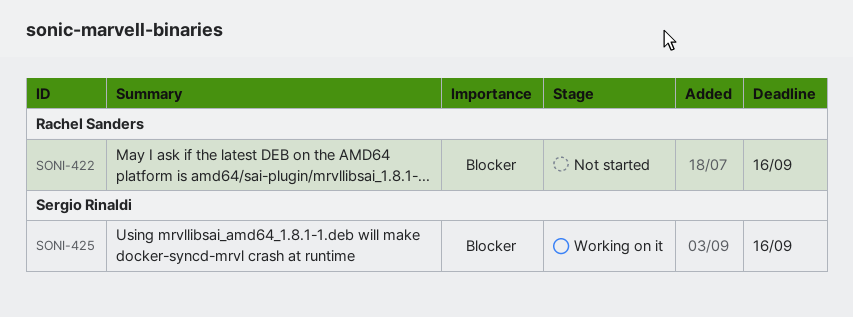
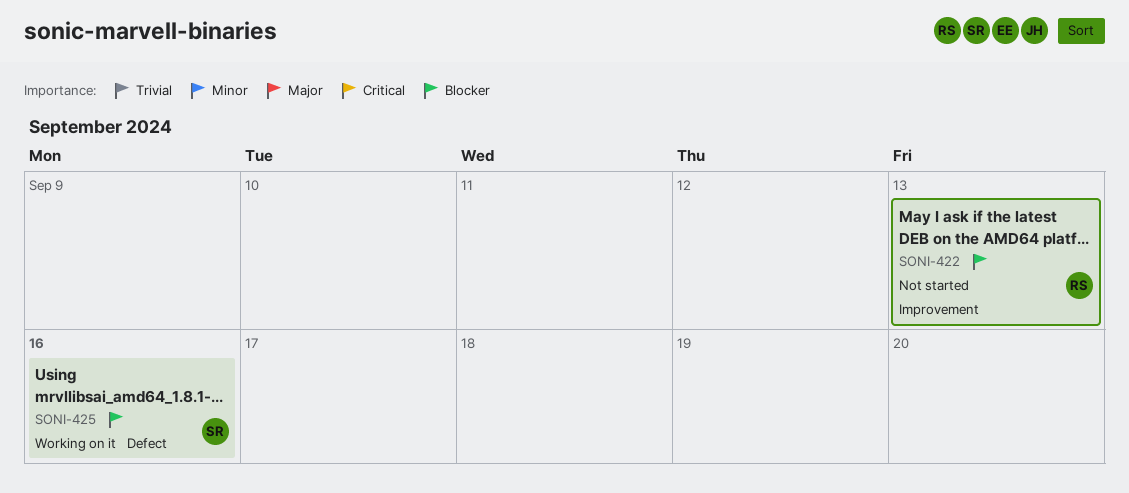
SONI-422, due: Sep 16 -> Sep 13

